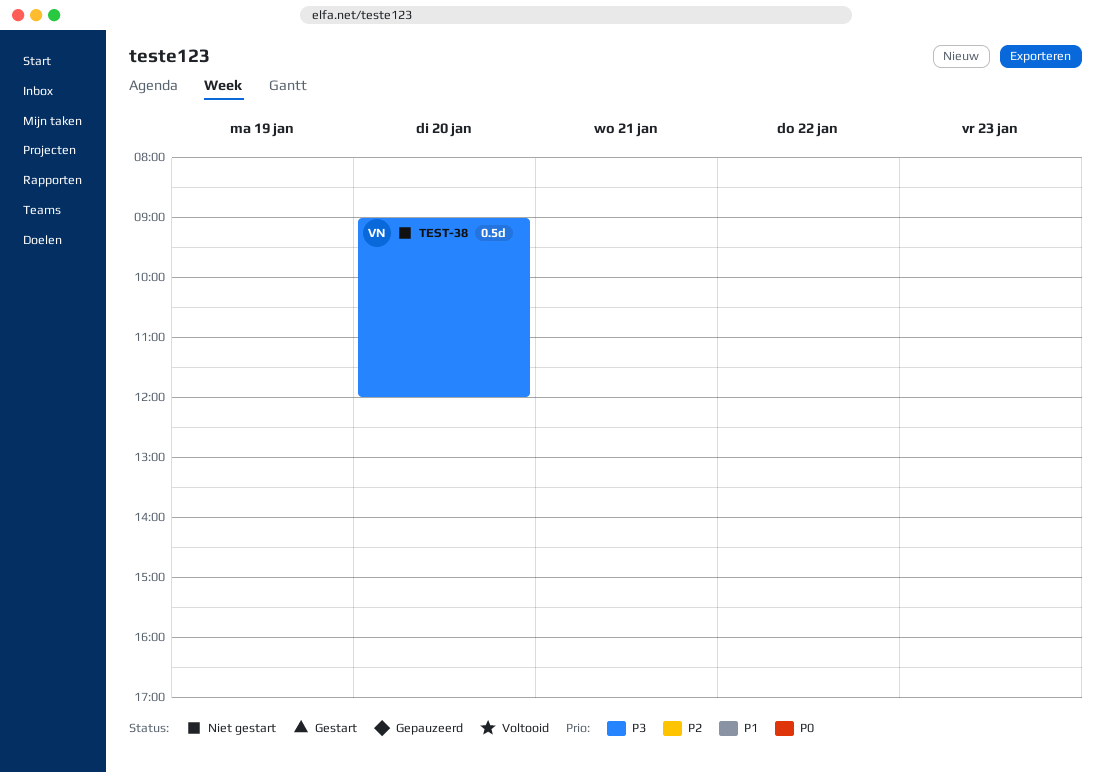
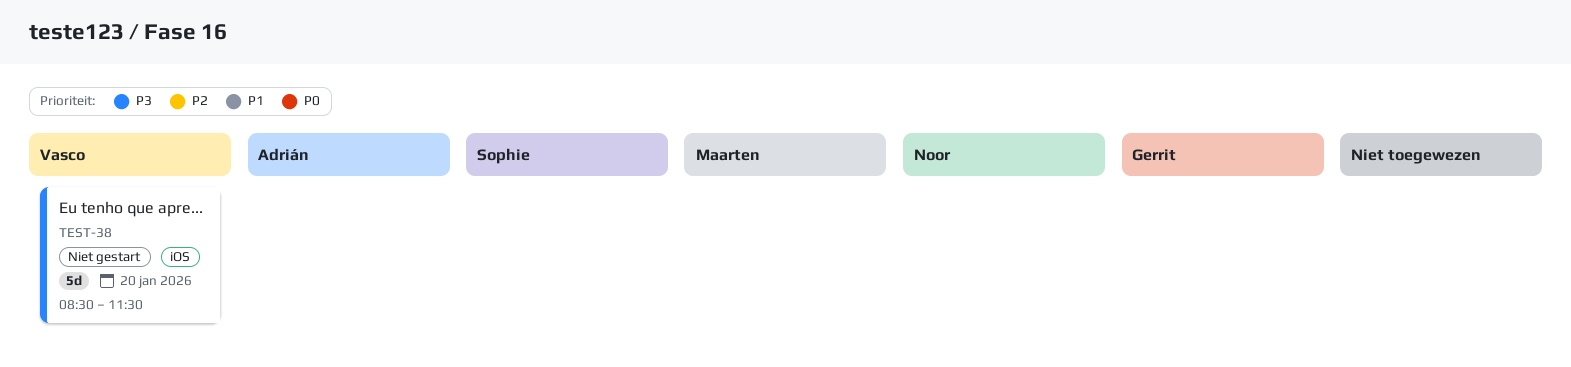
TEST-38, estimate: 0.5d -> 5d
TEST-38, begins: 09:00 -> 08:30
TEST-38, ends: 12:00 -> 11:30

